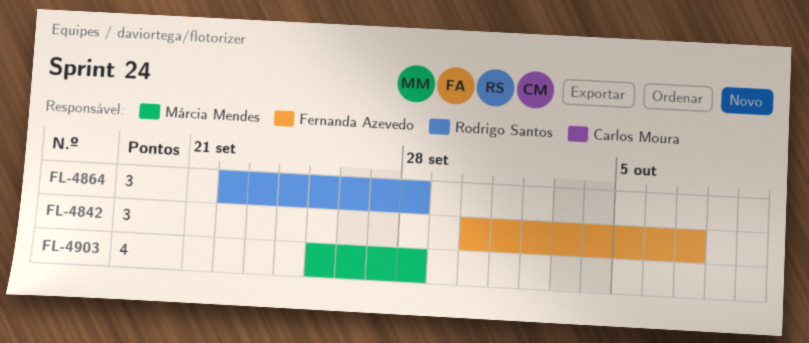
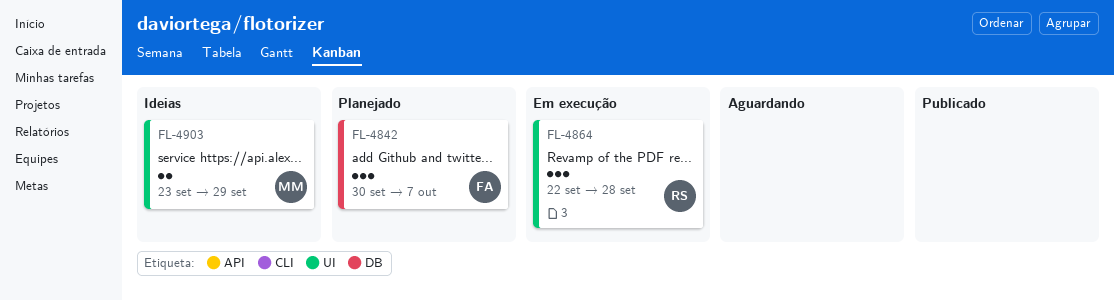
FL-4903, estimate: 4 -> 2
FL-4903, start: Sep 25 -> Sep 23
FL-4903, due: Sep 28 -> Sep 29

